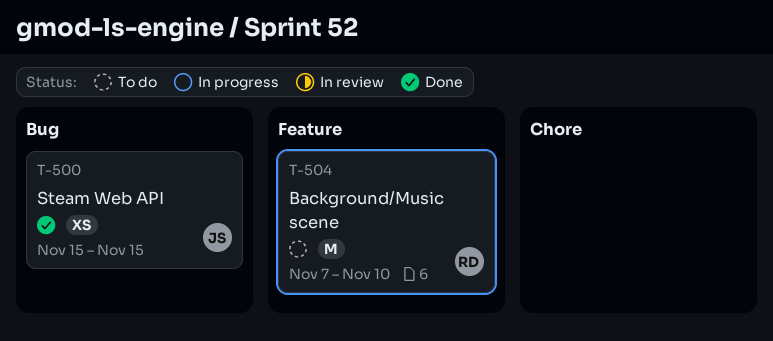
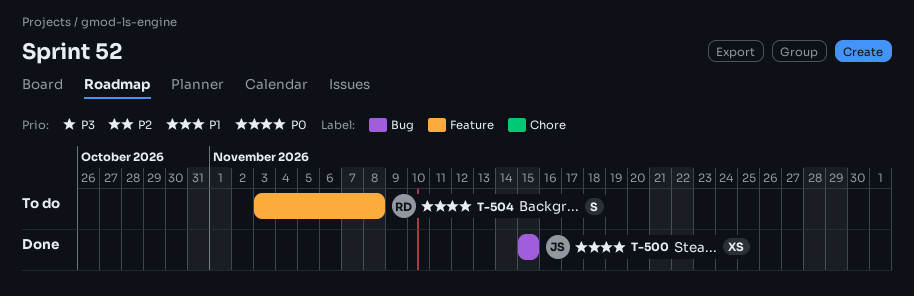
T-504, estimate: M -> S
T-504, start: Nov 7 -> Nov 3
T-504, due: Nov 10 -> Nov 8

